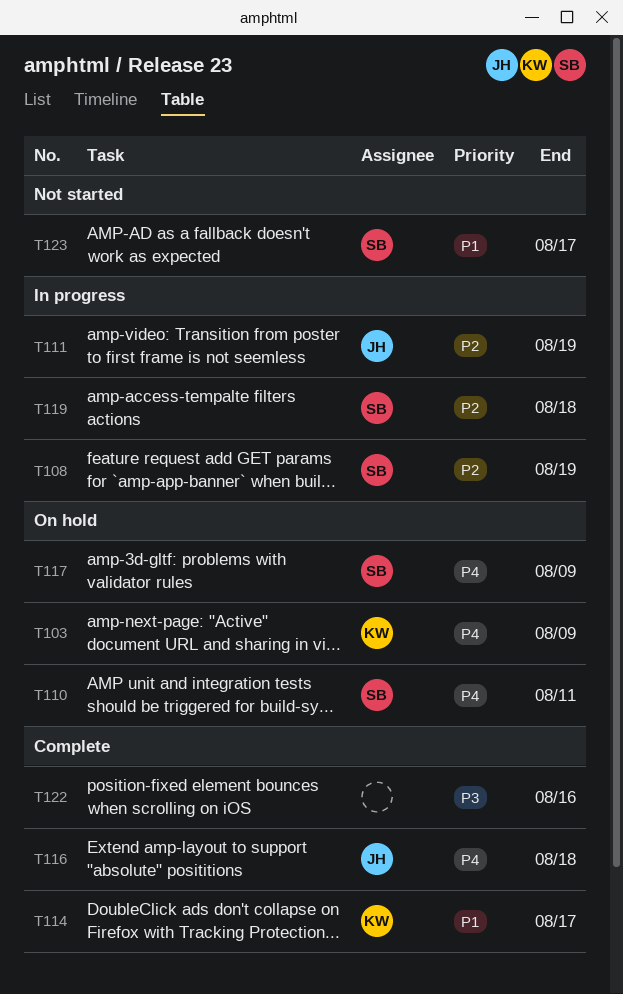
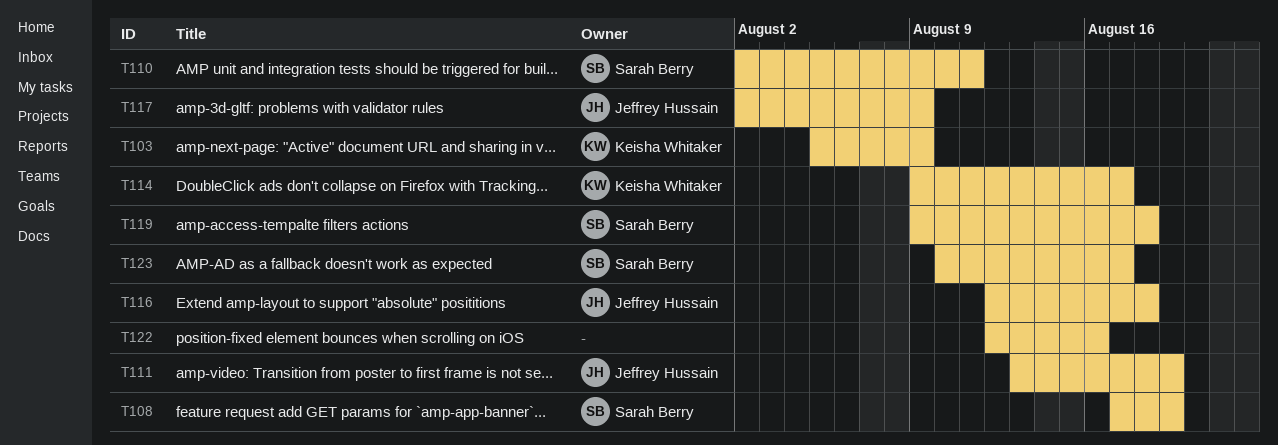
T117, owner: Sarah Berry -> Jeffrey Hussain

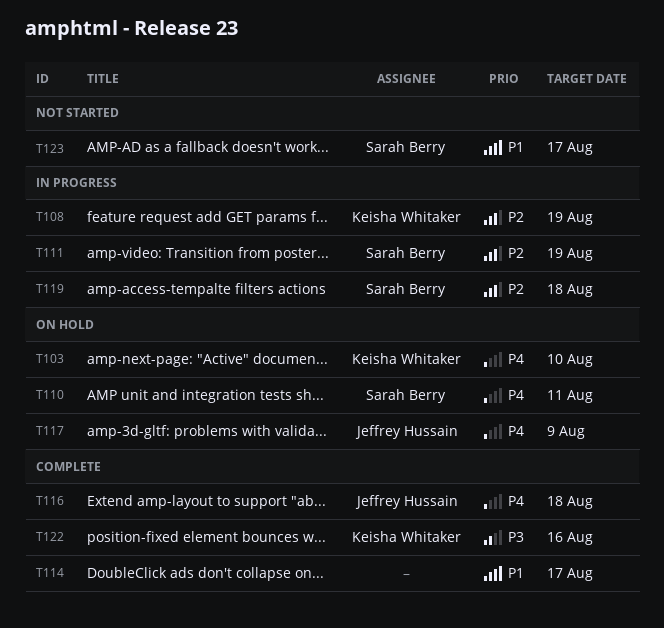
T103, due: Aug 9 -> Aug 10
T108, owner: Sarah Berry -> Keisha Whitaker
T111, owner: Jeffrey Hussain -> Sarah Berry
T114, owner: Keisha Whitaker -> none
T122, owner: none -> Keisha Whitaker

